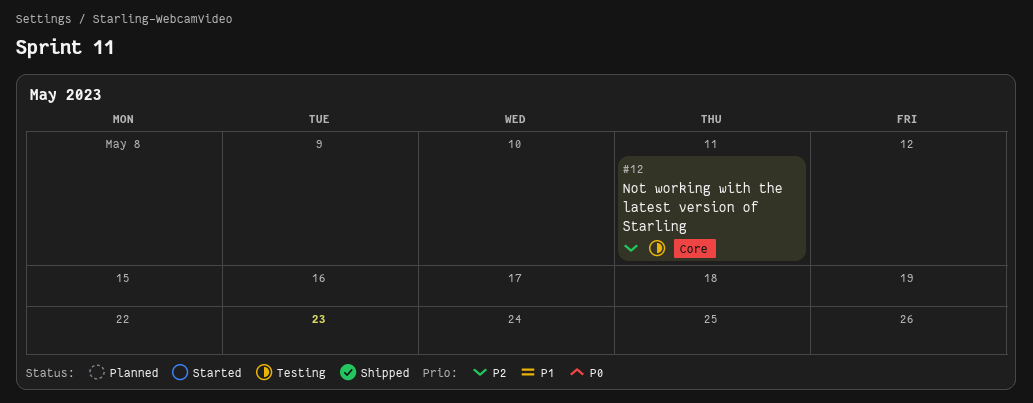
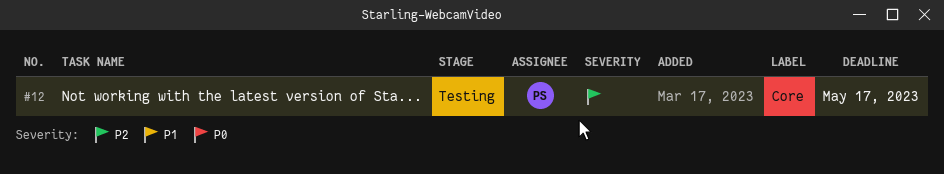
#12, due: May 11 -> May 17

